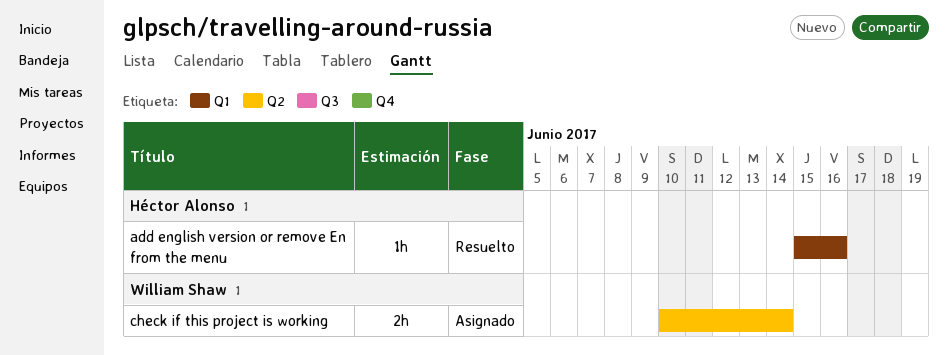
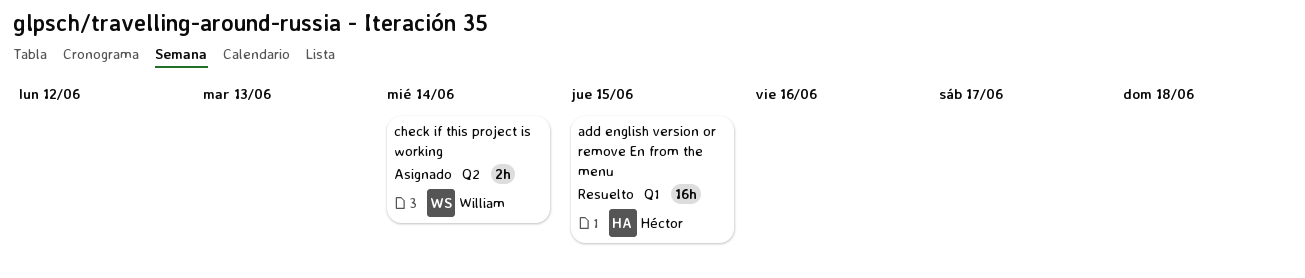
add english version or remove En from the menu, estimate: 1h -> 16h
add english version or remove En from the menu, due: Jun 16 -> Jun 15

